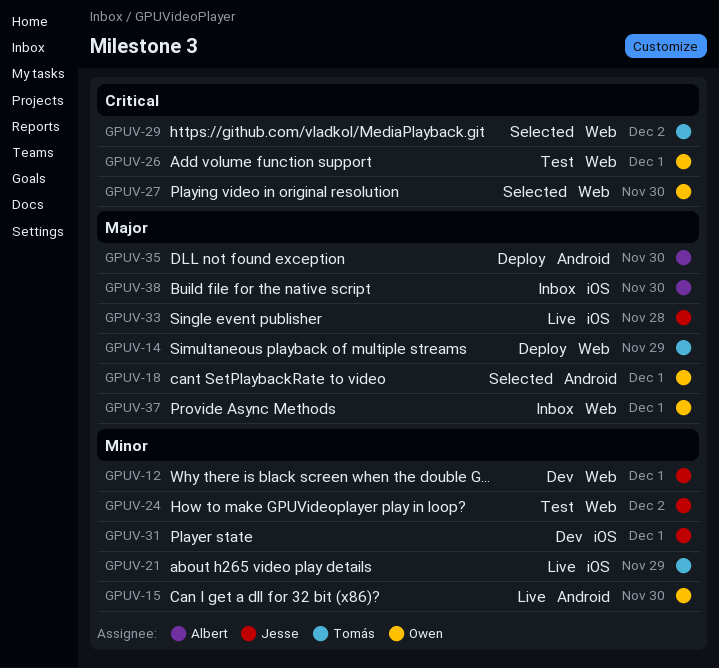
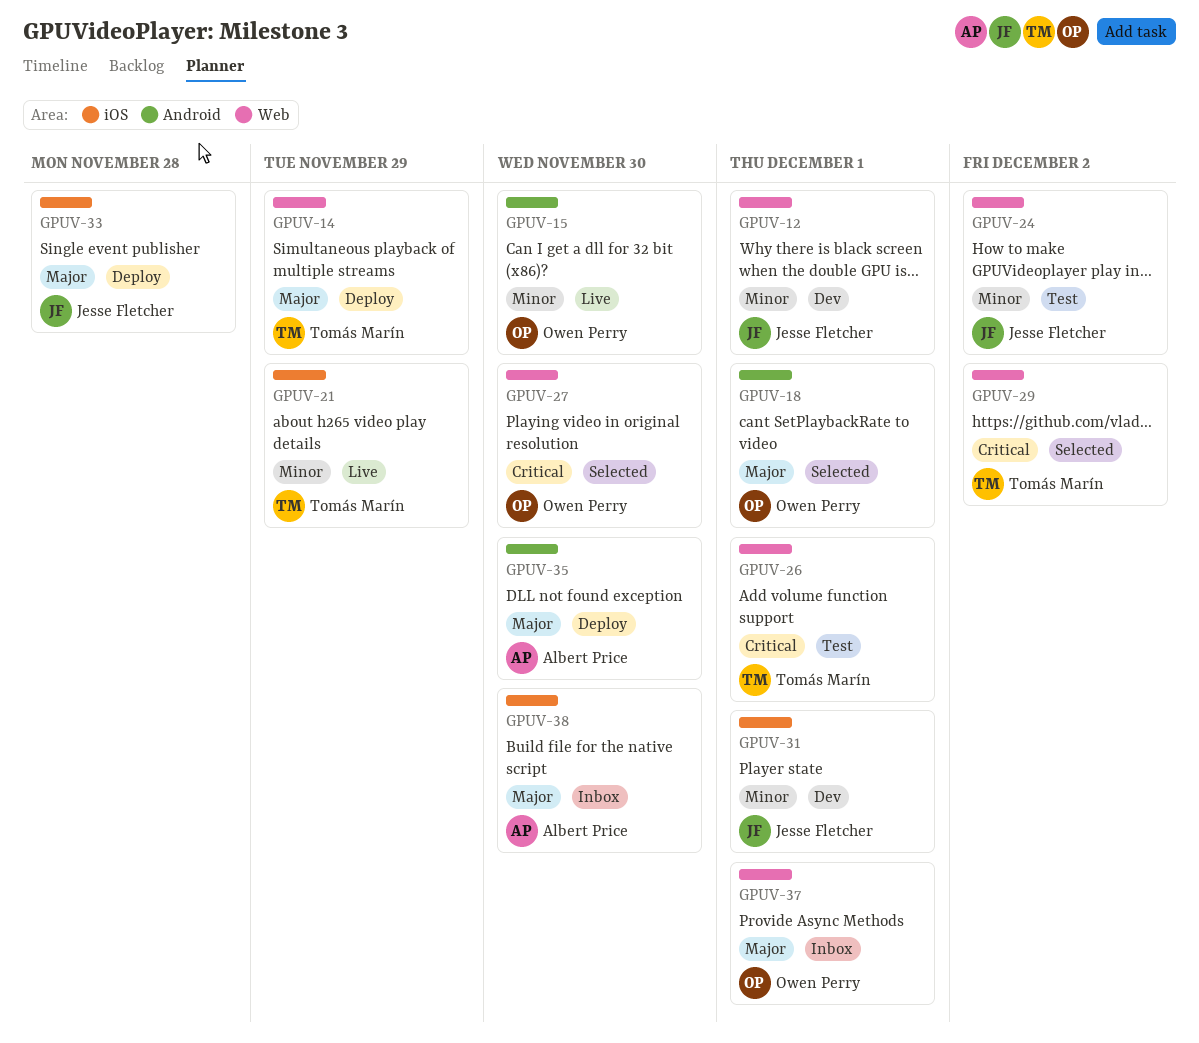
GPUV-26, owner: Owen Perry -> Tomás Marín
GPUV-33, status: Live -> Deploy

